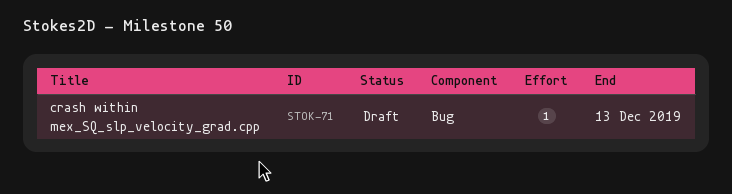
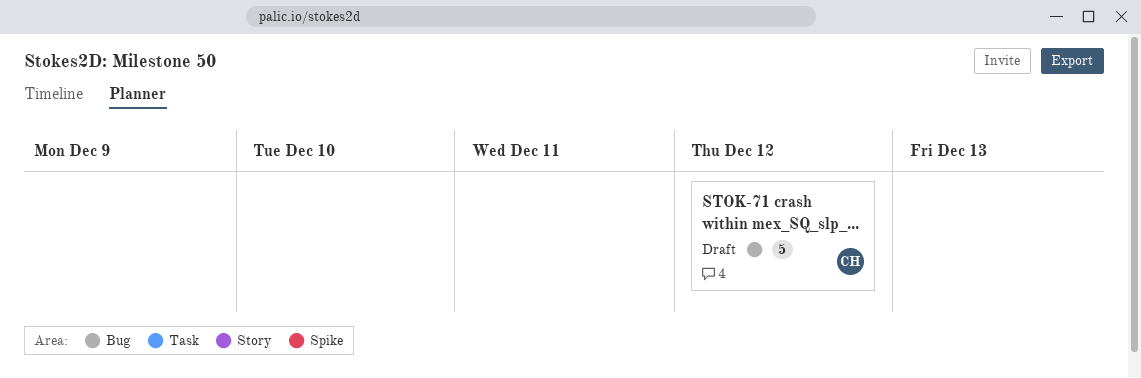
STOK-71, estimate: 1 -> 5
STOK-71, due: Dec 13 -> Dec 12

